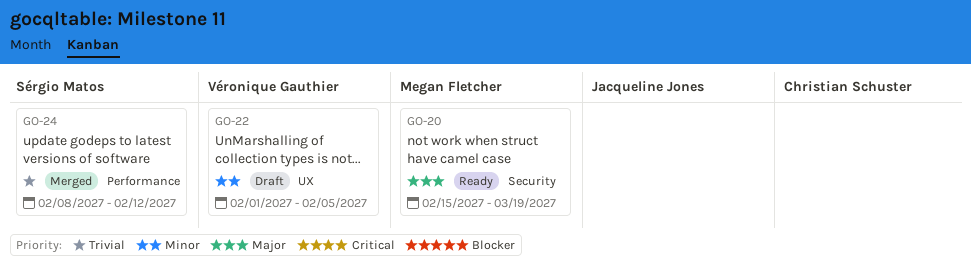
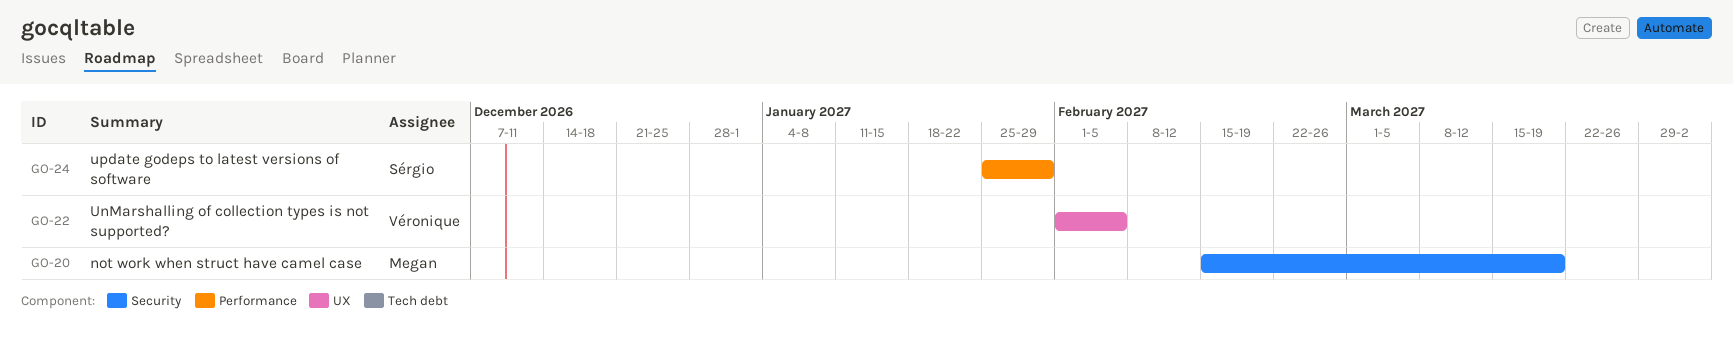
GO-24, start: Feb 8 -> Jan 25
GO-24, due: Feb 12 -> Jan 29

